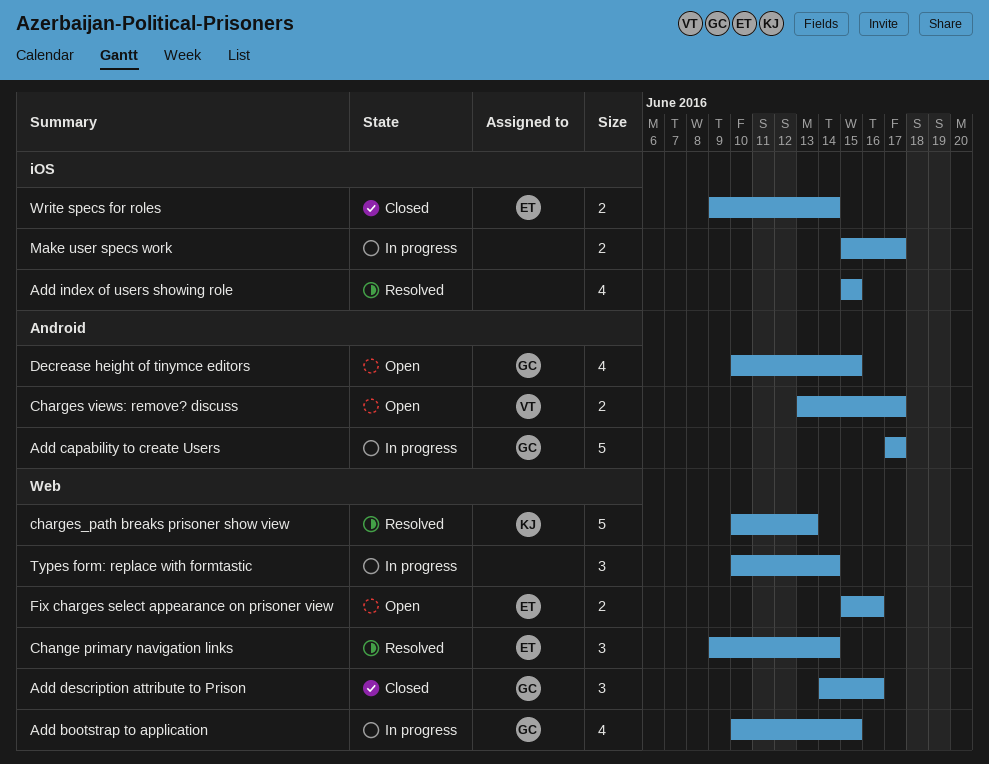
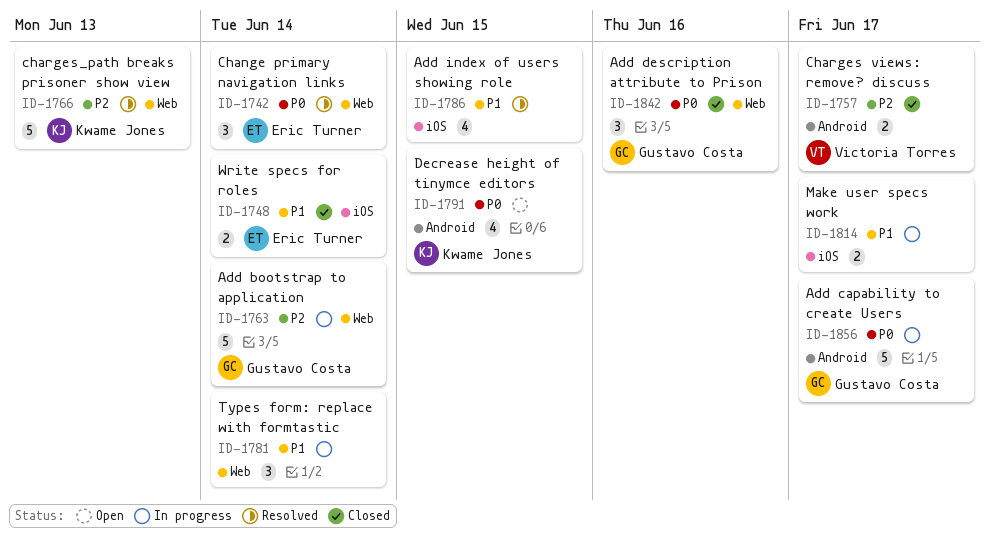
Add bootstrap to application, estimate: 4 -> 5
Add bootstrap to application, due: Jun 15 -> Jun 14
Charges views: remove? discuss, status: Open -> Closed
Decrease height of tinymce editors, owner: Gustavo Costa -> Kwame Jones
Fix charges select appearance on prisoner view: present -> none

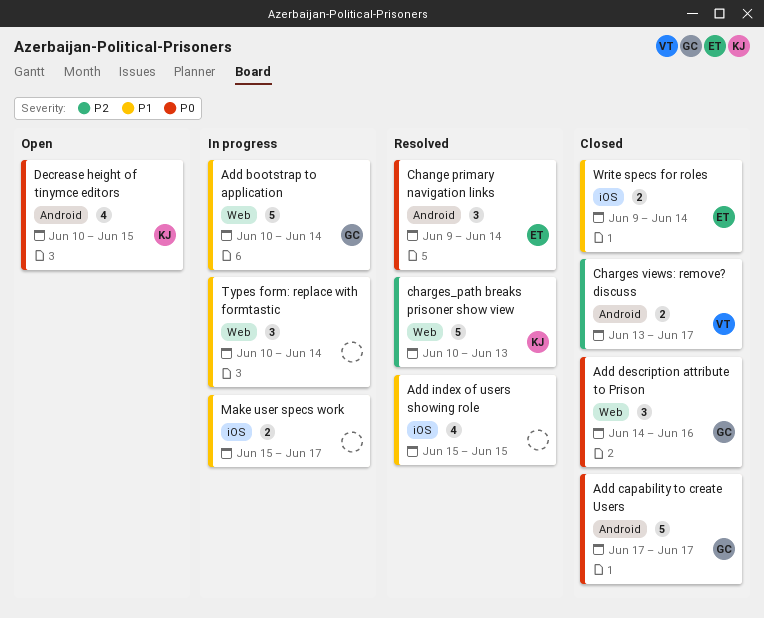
Add bootstrap to application, priority: P2 -> P1
Add capability to create Users, status: In progress -> Closed
Change primary navigation links, label: Web -> Android

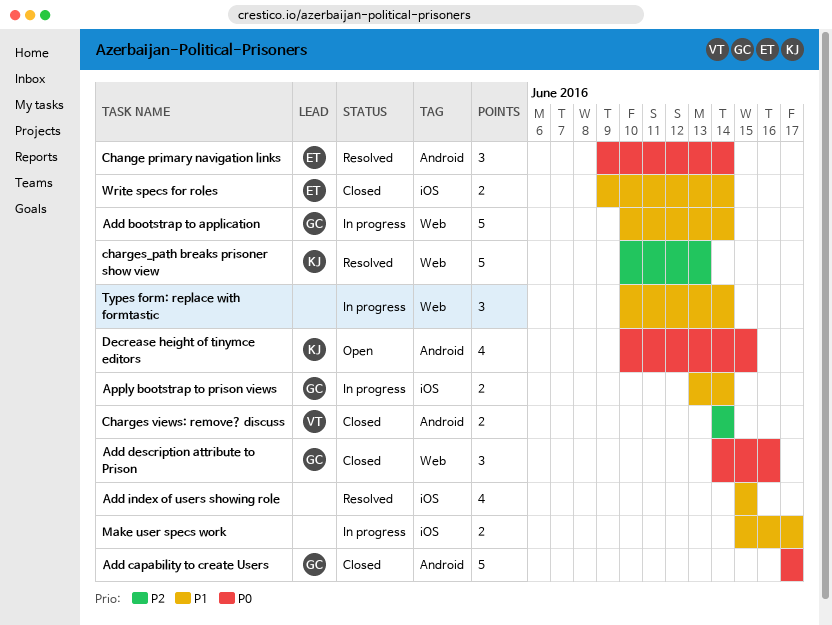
Apply bootstrap to prison views: none -> present
Charges views: remove? discuss, start: Jun 13 -> Jun 14
Charges views: remove? discuss, due: Jun 17 -> Jun 14

